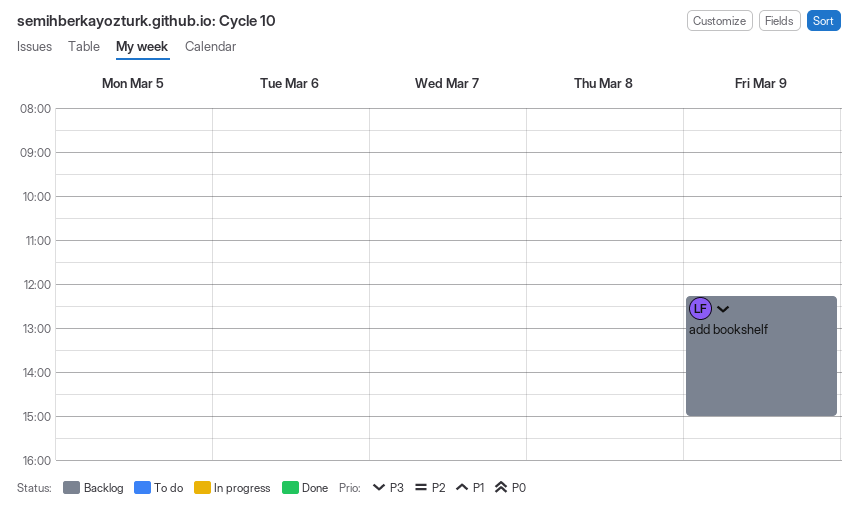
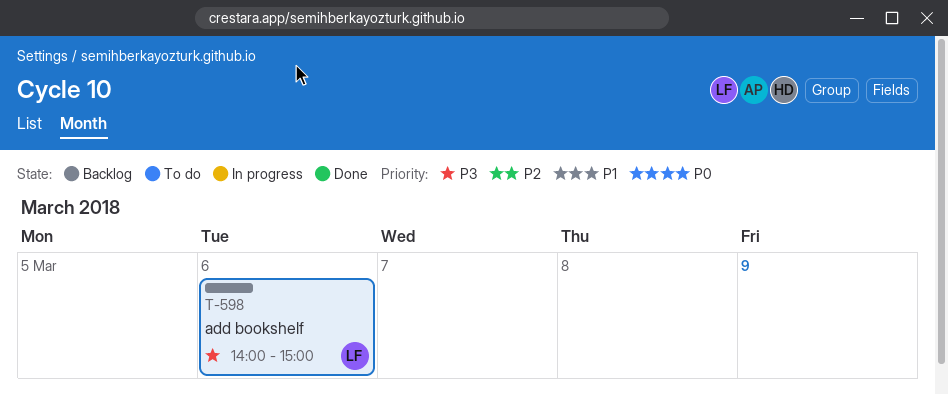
add bookshelf, day: Mar 9 -> Mar 6
add bookshelf, begins: 12:15 -> 14:00

